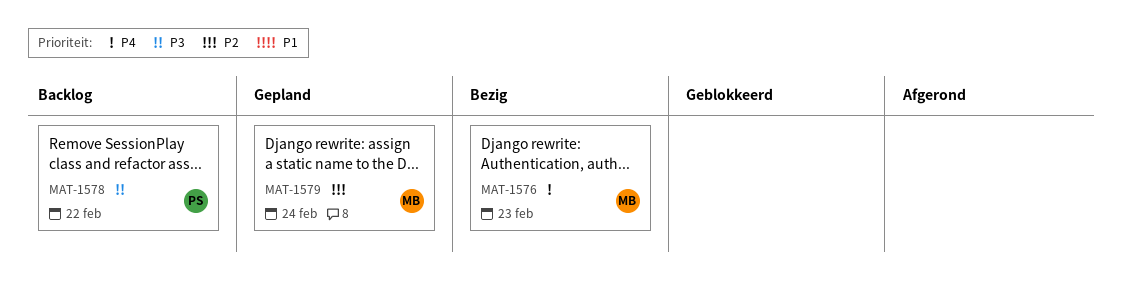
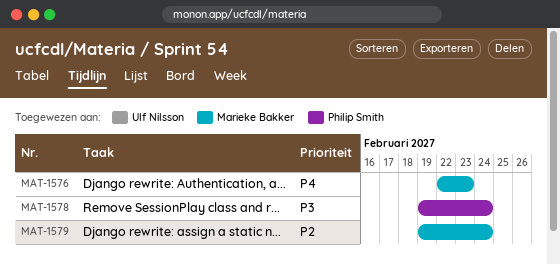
MAT-1578, due: Feb 22 -> Feb 24

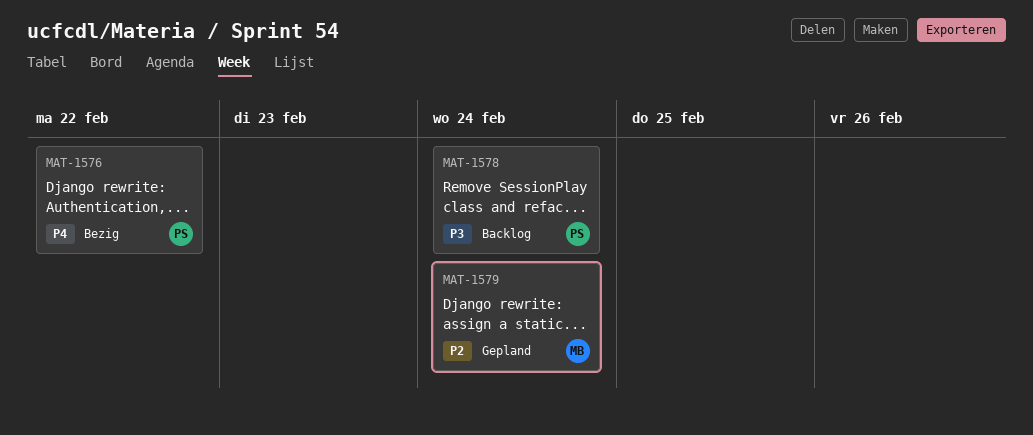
MAT-1576, owner: Marieke Bakker -> Philip Smith
MAT-1576, due: Feb 23 -> Feb 22

